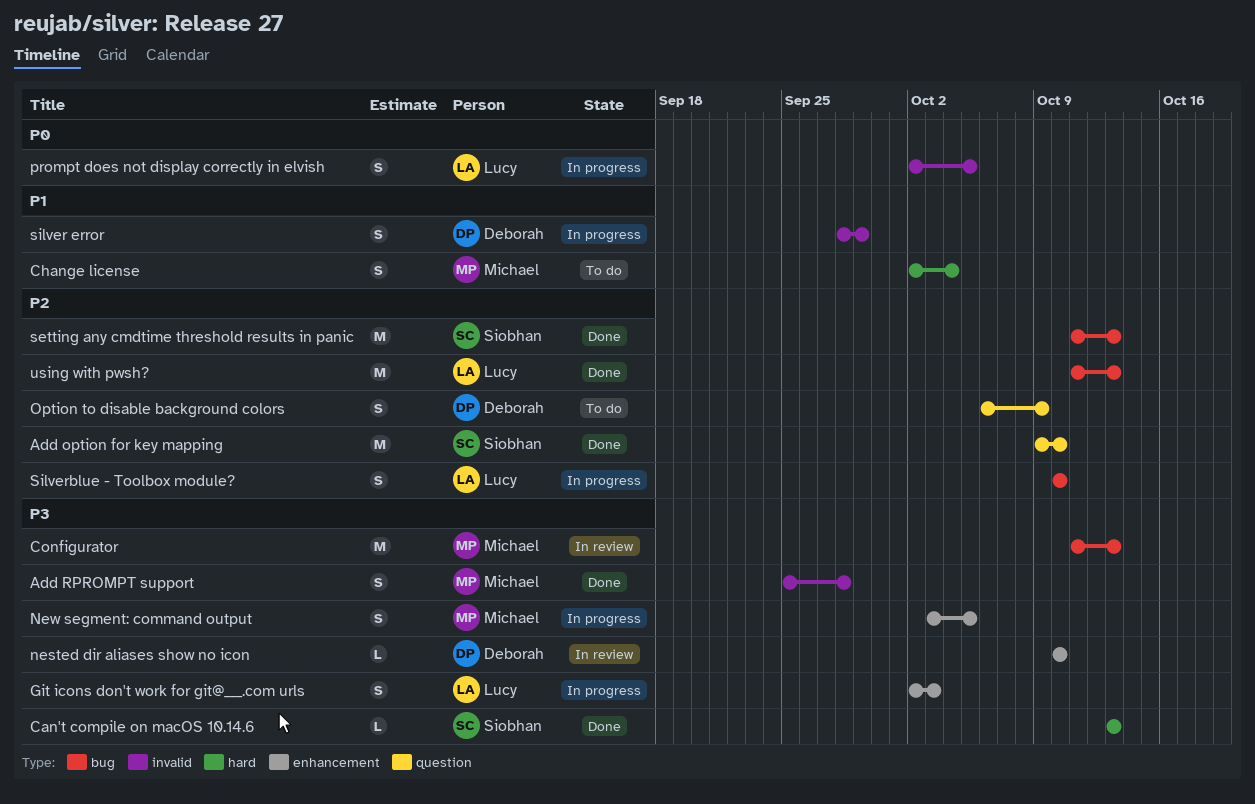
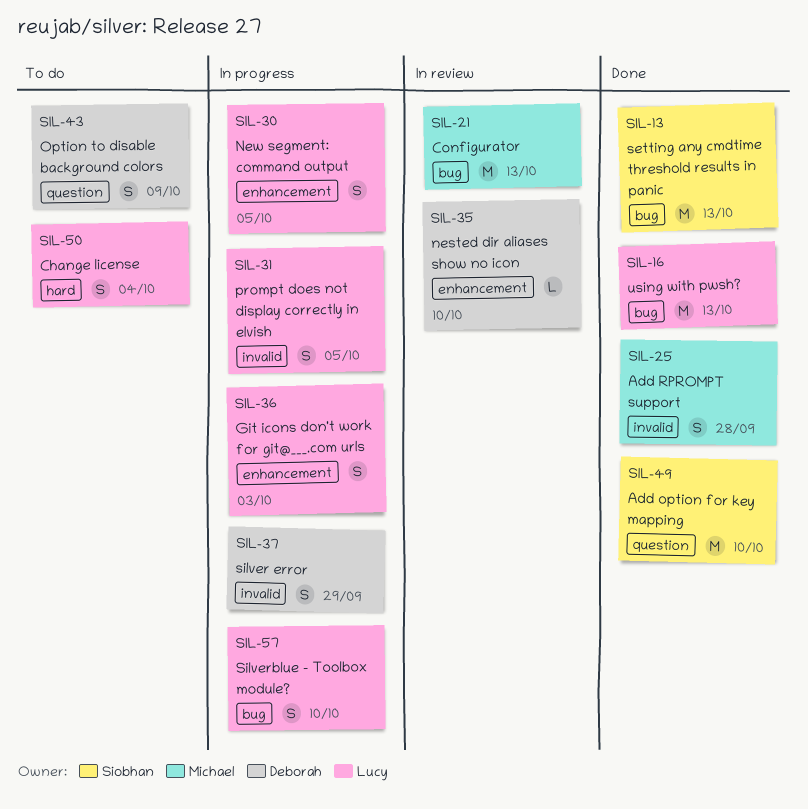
Can't compile on macOS 10.14.6: present -> none
Change license, owner: Michael -> Lucy
New segment: command output, owner: Michael -> Lucy

